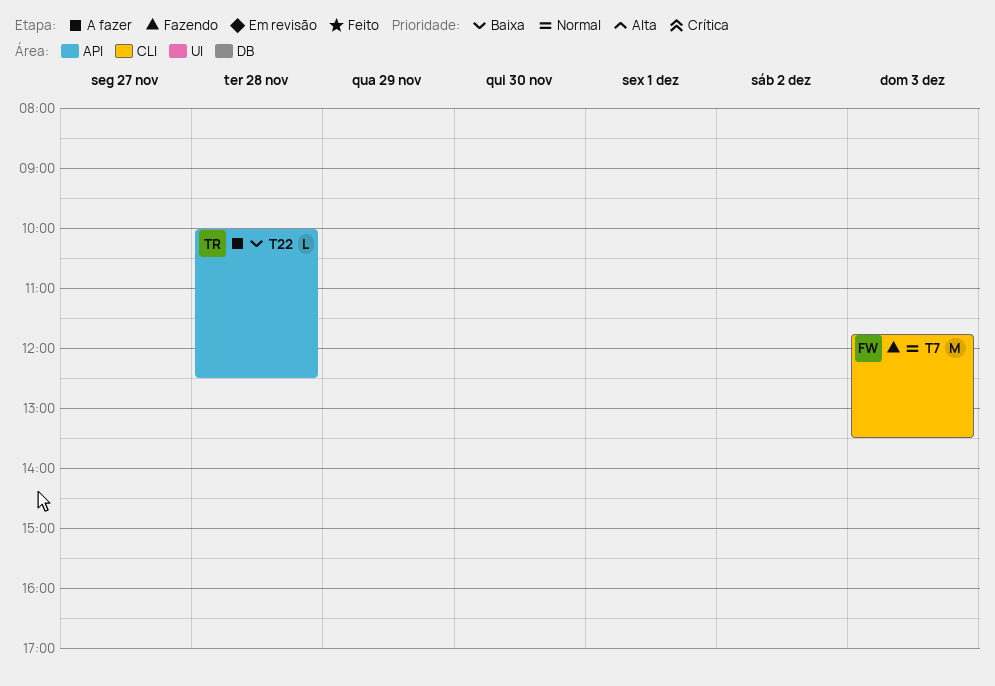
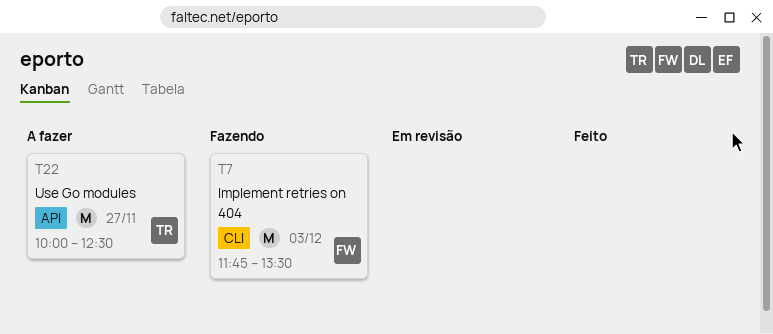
T22, estimate: L -> M
T22, day: Nov 28 -> Nov 27

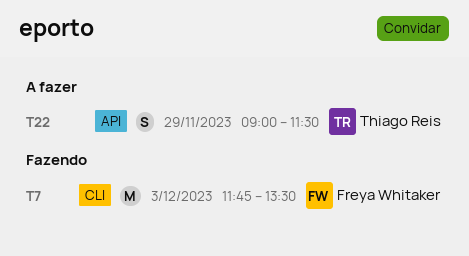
T22, estimate: M -> S
T22, day: Nov 27 -> Nov 29
T22, begins: 10:00 -> 09:00
T22, ends: 12:30 -> 11:30

